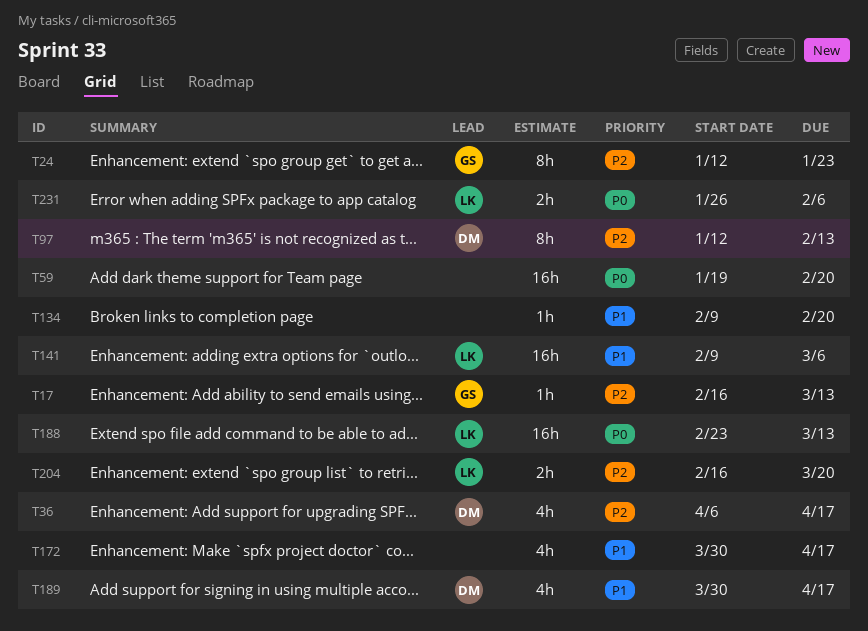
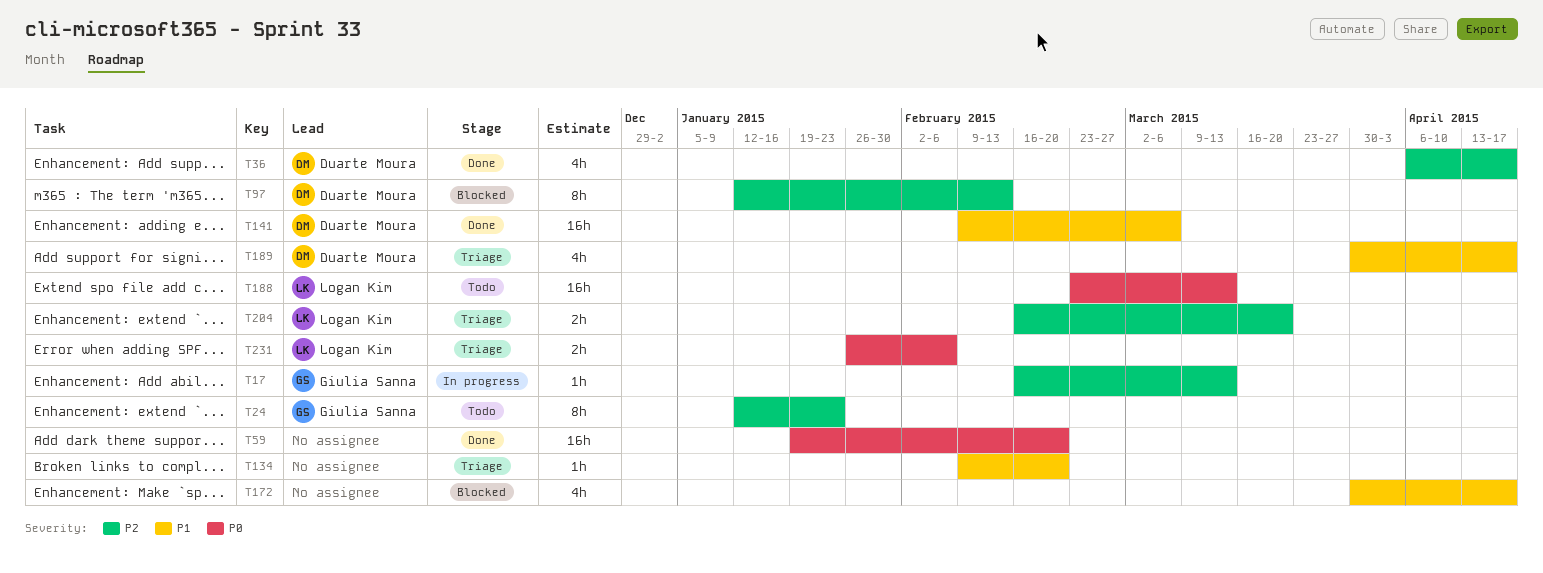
T141, owner: Logan Kim -> Duarte Moura

